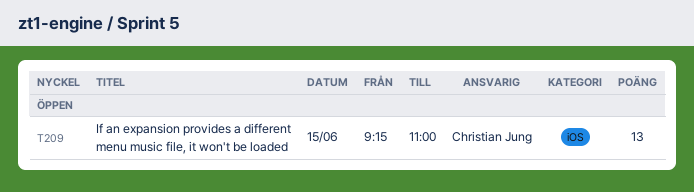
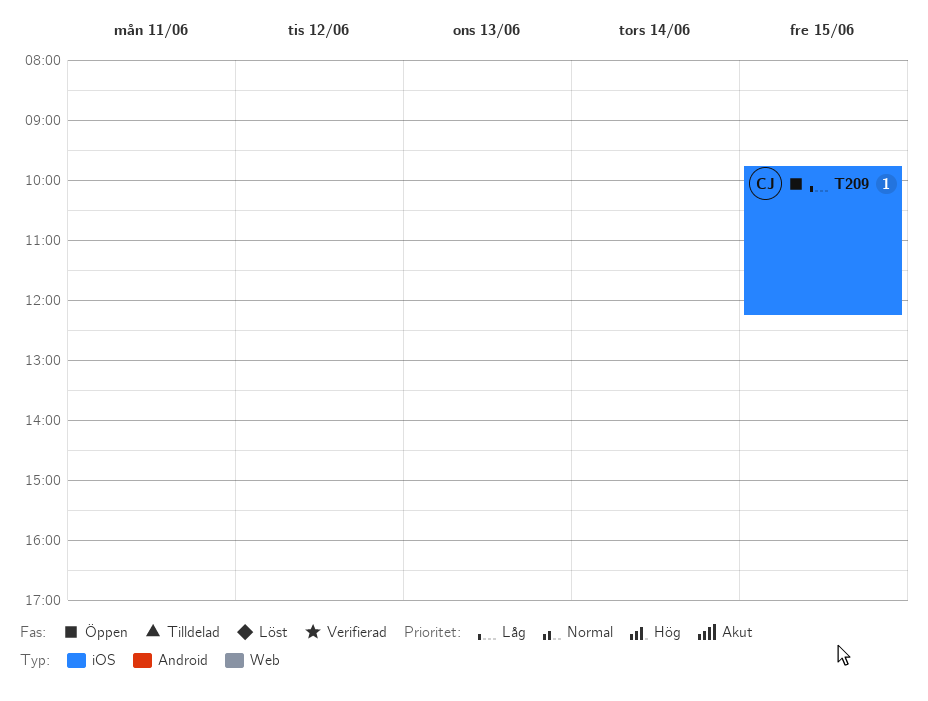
T209, estimate: 13 -> 1
T209, begins: 09:15 -> 09:45
T209, ends: 11:00 -> 12:15

